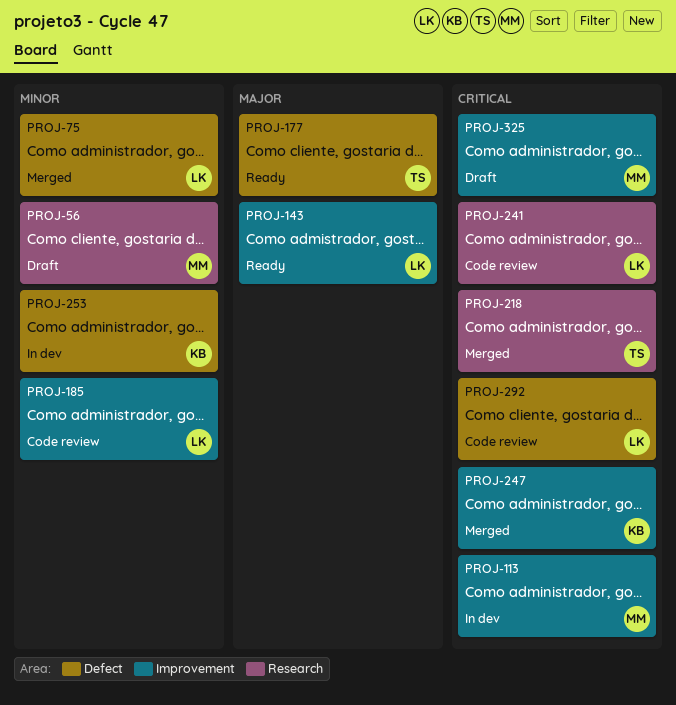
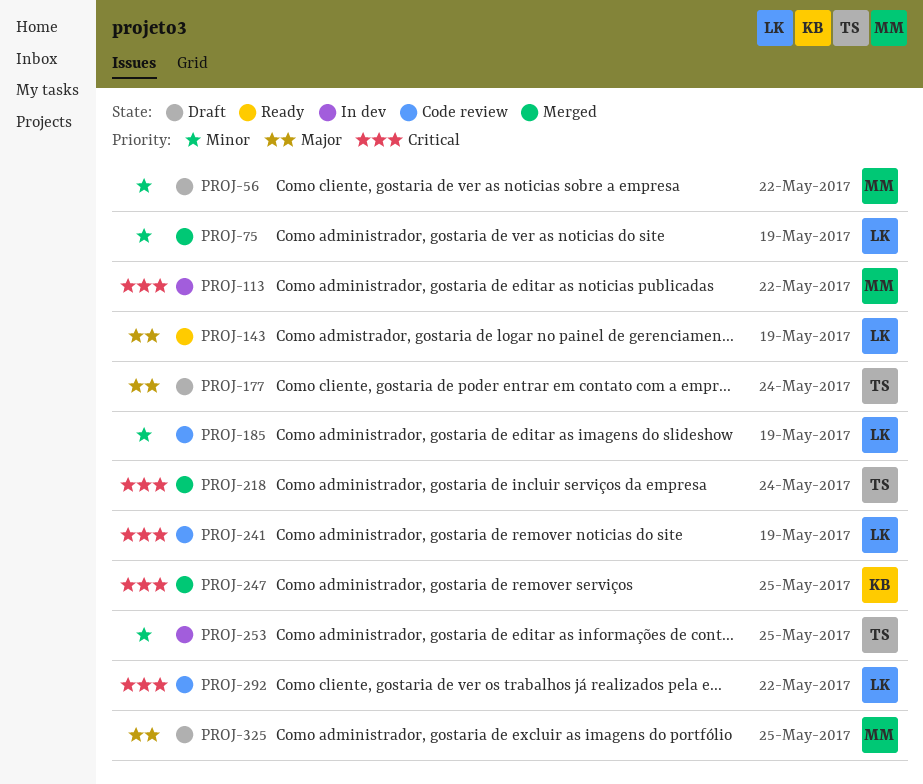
PROJ-177, status: Ready -> Draft
PROJ-253, owner: KB -> TS
PROJ-325, priority: Critical -> Major

